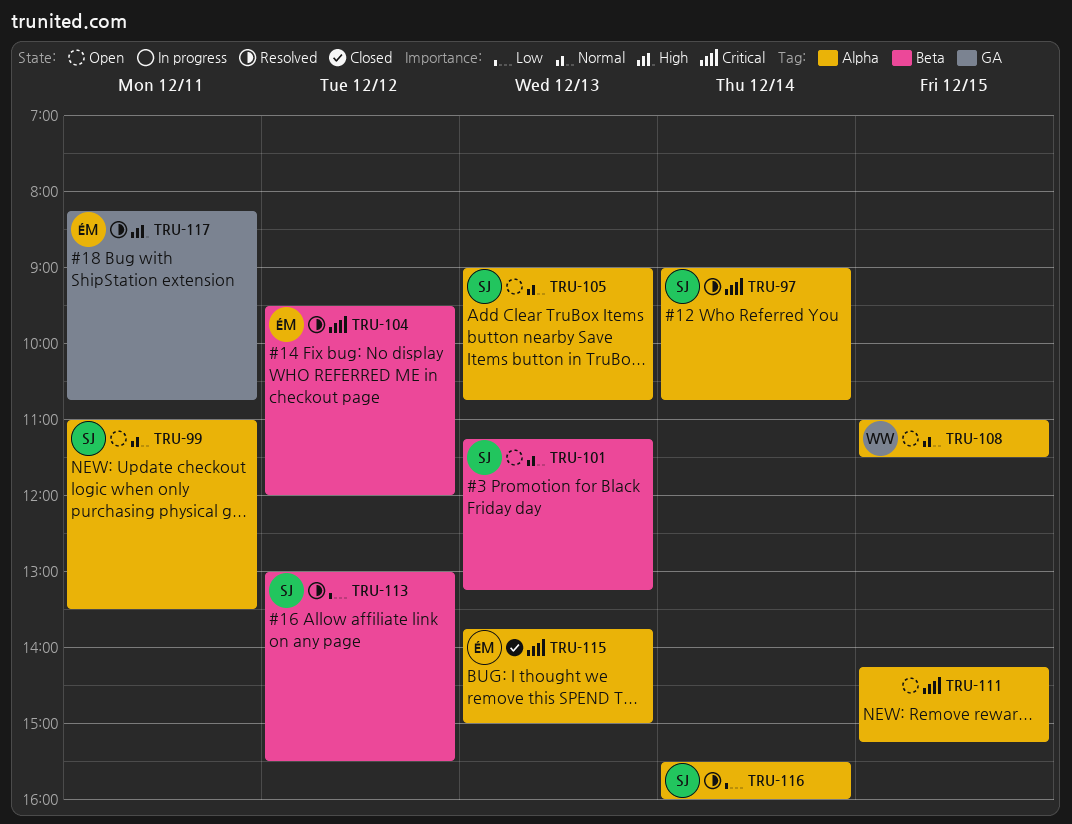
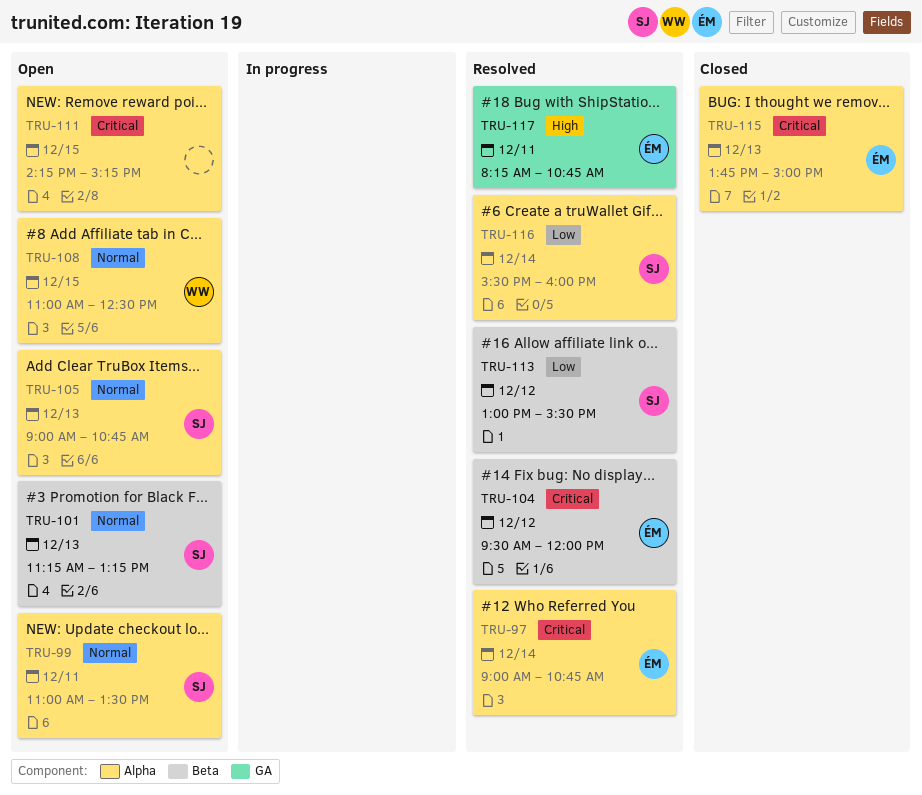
TRU-97, owner: SJ -> ÉM
TRU-108, ends: 11:30 -> 12:30

